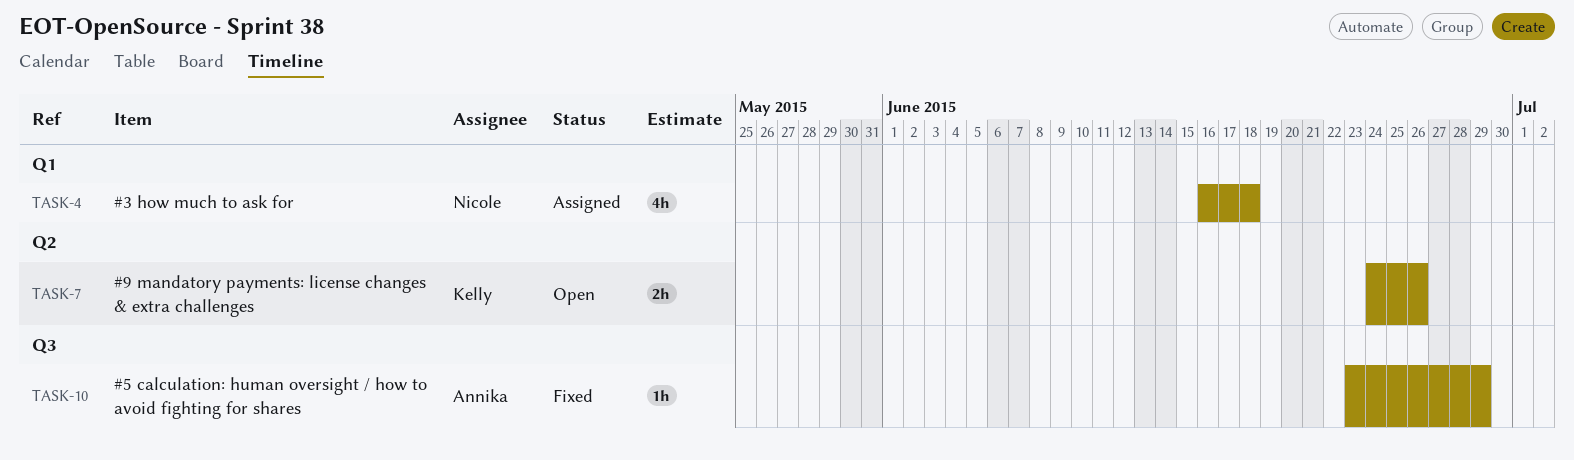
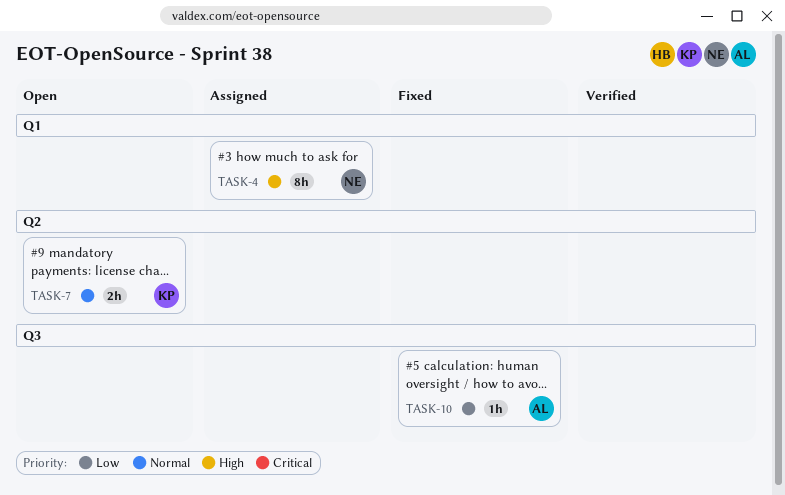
TASK-4, estimate: 4h -> 8h

